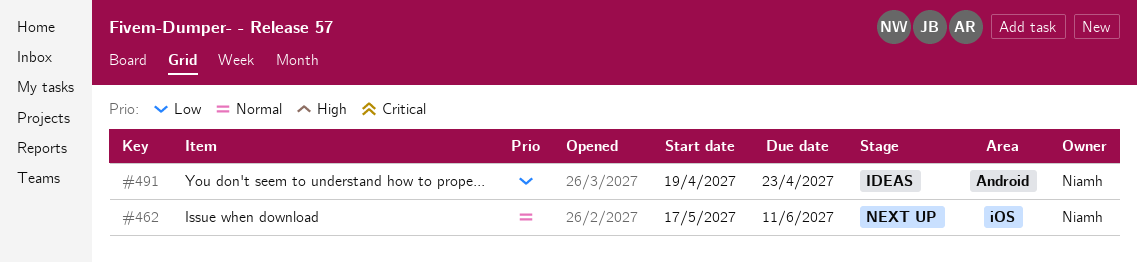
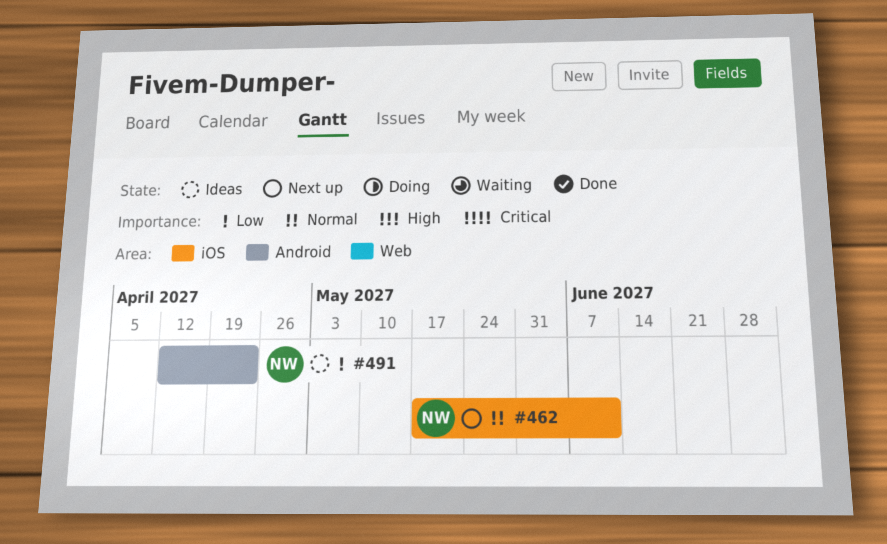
#491, start: Apr 19 -> Apr 12

